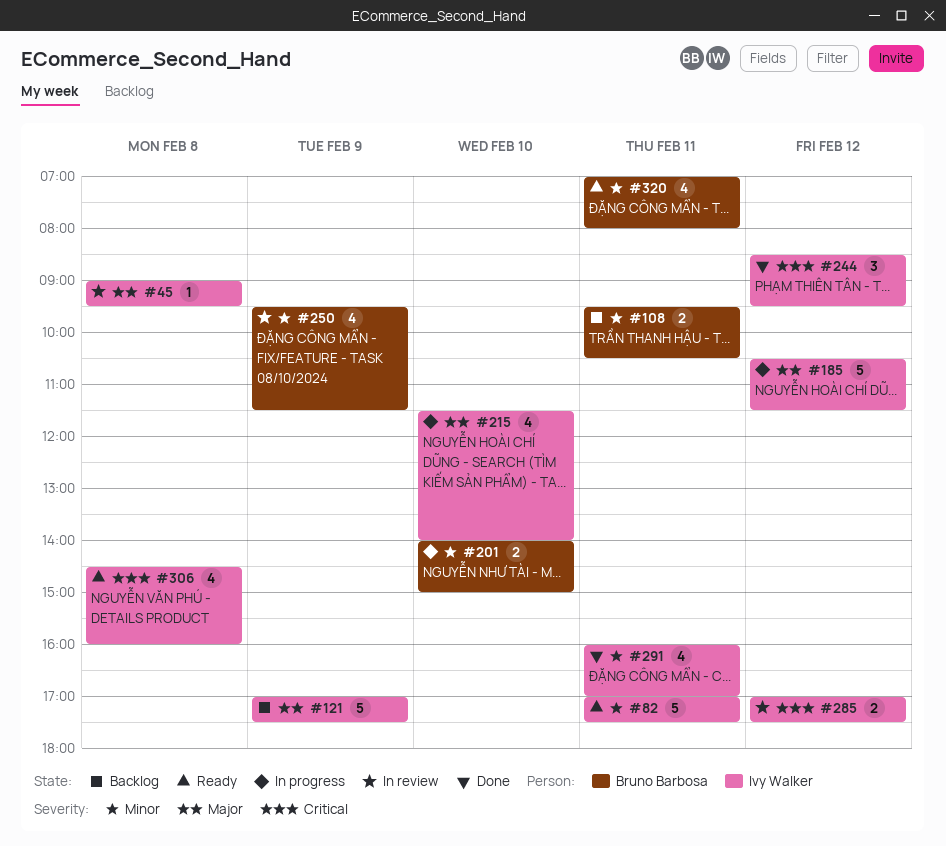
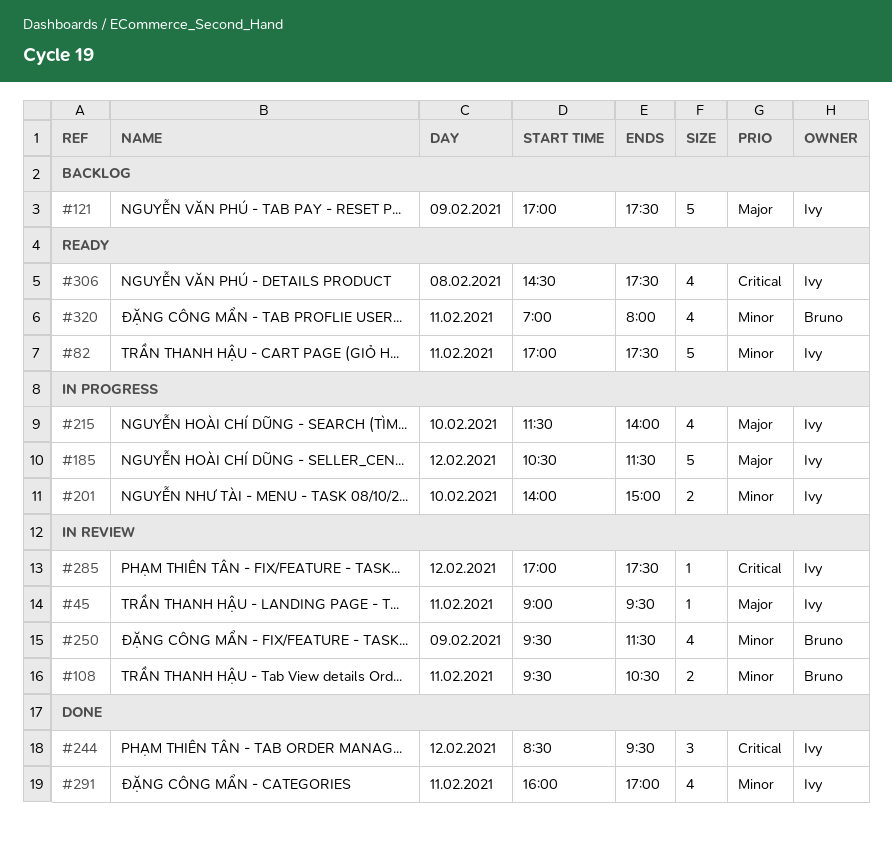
#45, day: Feb 8 -> Feb 11
#108, status: Backlog -> In review
#201, owner: Bruno Barbosa -> Ivy Walker
#285, estimate: 2 -> 1
#306, ends: 16:00 -> 17:30

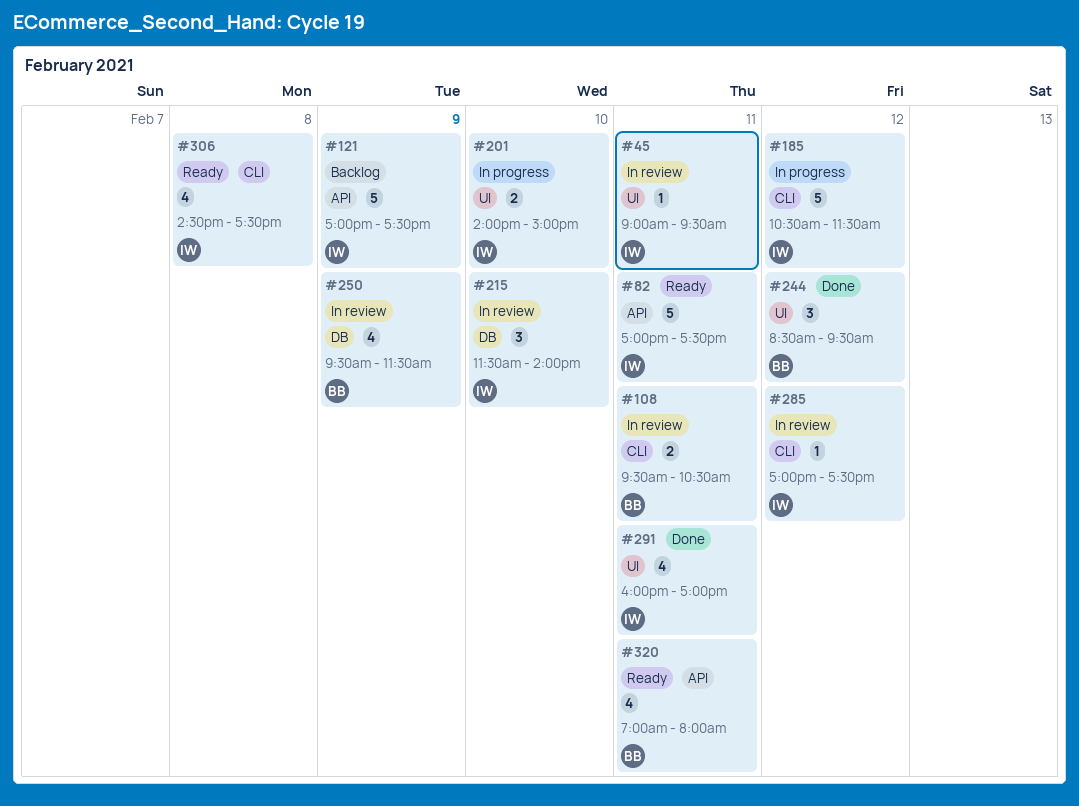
#215, status: In progress -> In review
#215, estimate: 4 -> 3
#244, owner: Ivy -> Bruno

